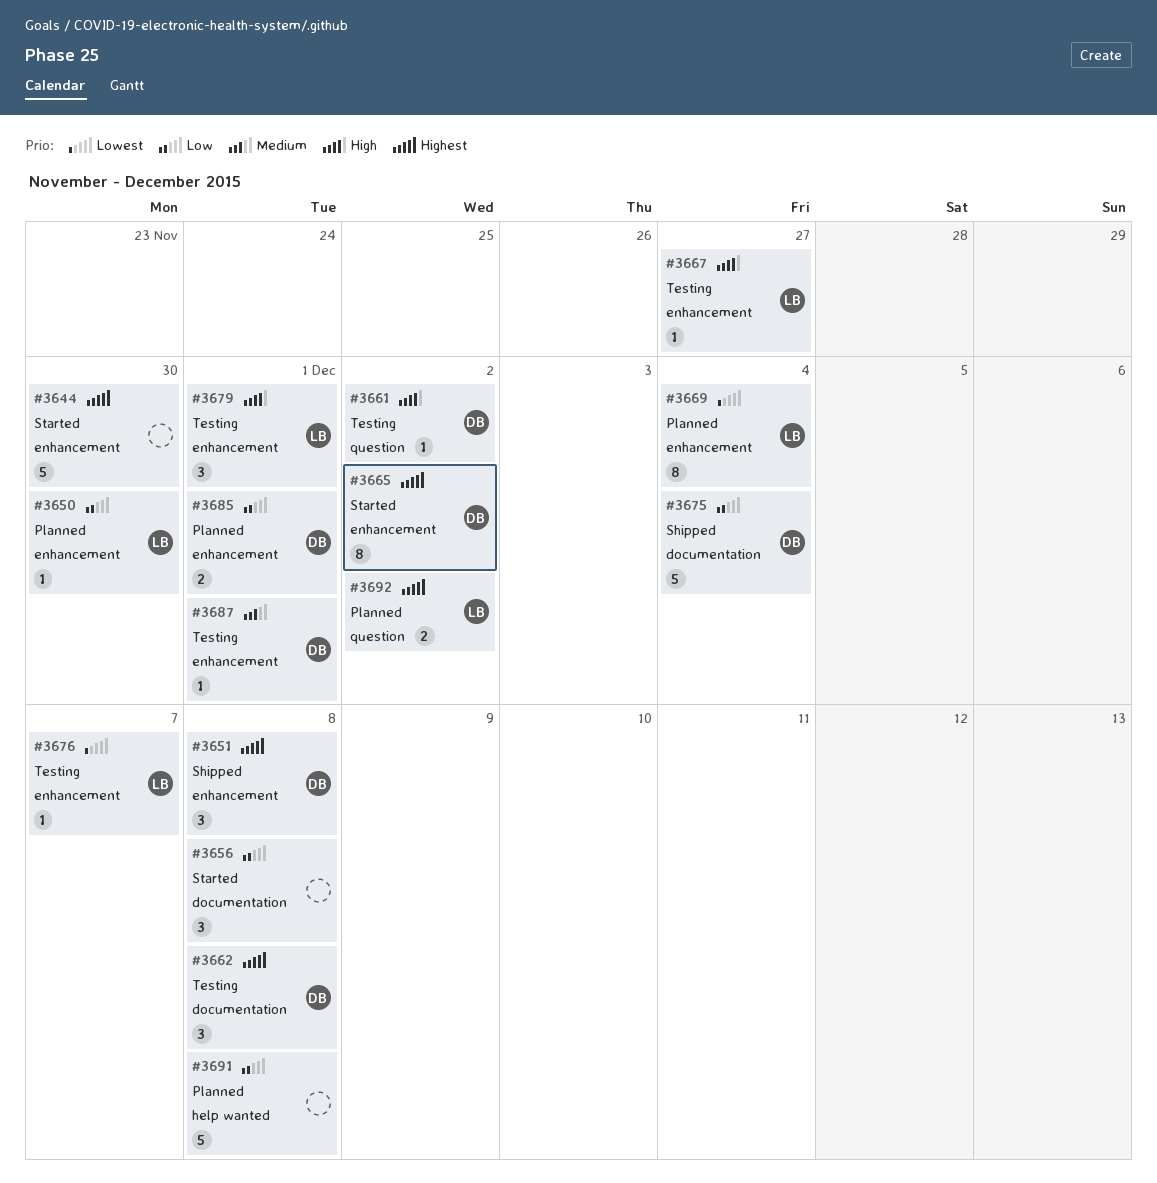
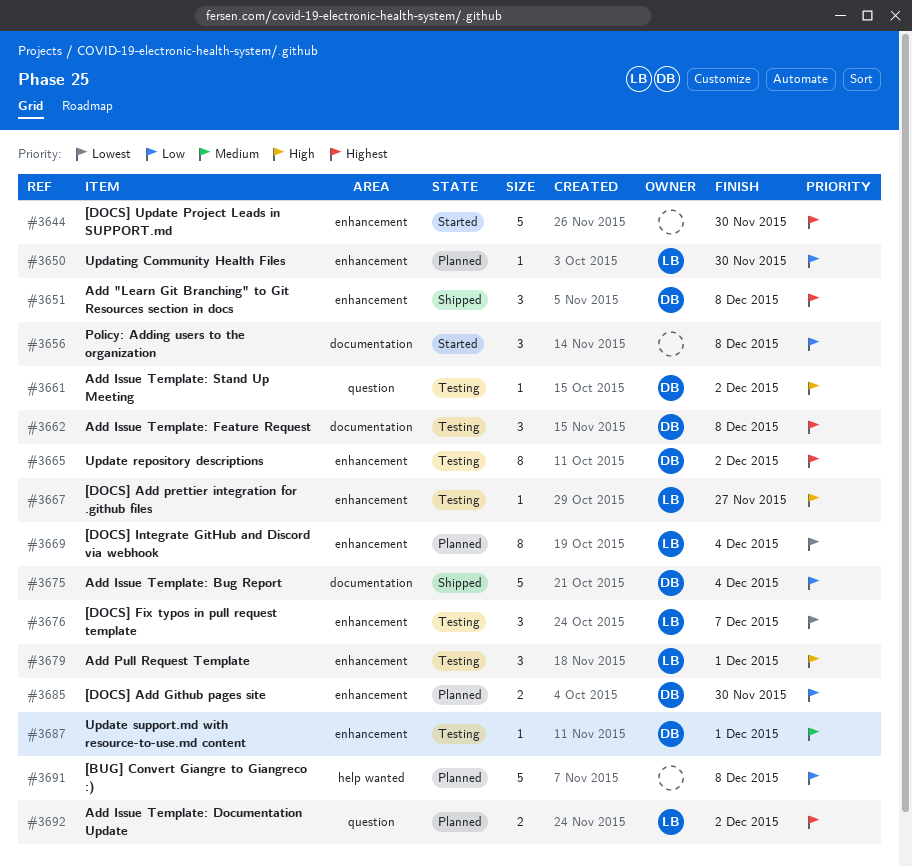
#3665, status: Started -> Testing
#3676, estimate: 1 -> 3
#3685, due: Dec 1 -> Nov 30

